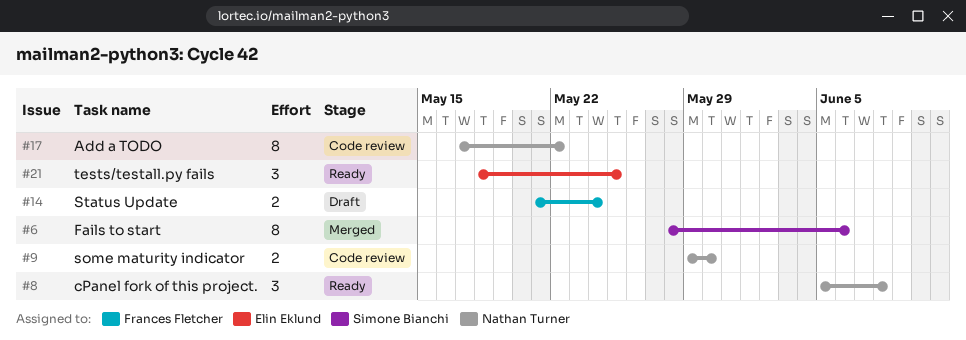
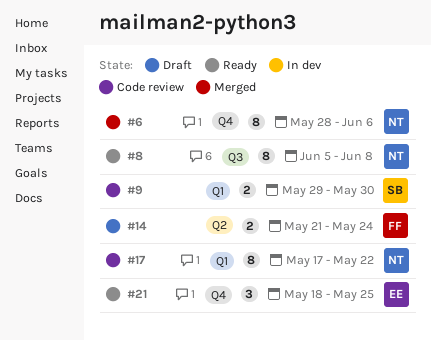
#6, owner: Simone Bianchi -> Nathan Turner
#8, estimate: 3 -> 8
#9, owner: Nathan Turner -> Simone Bianchi

